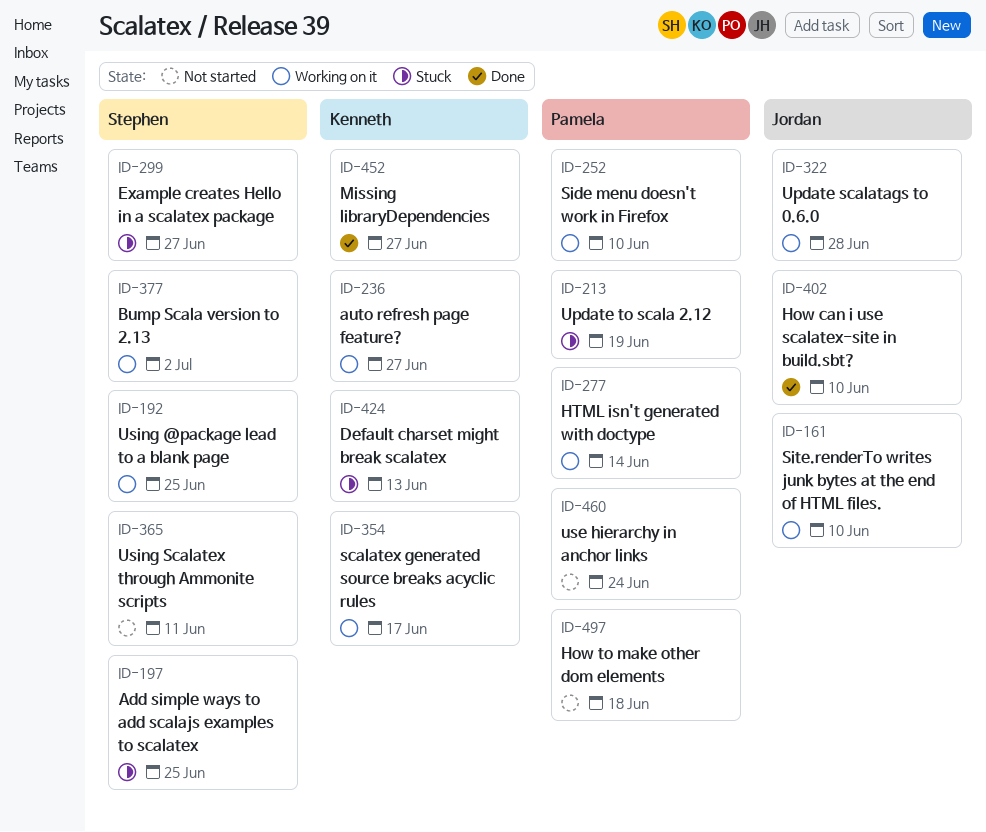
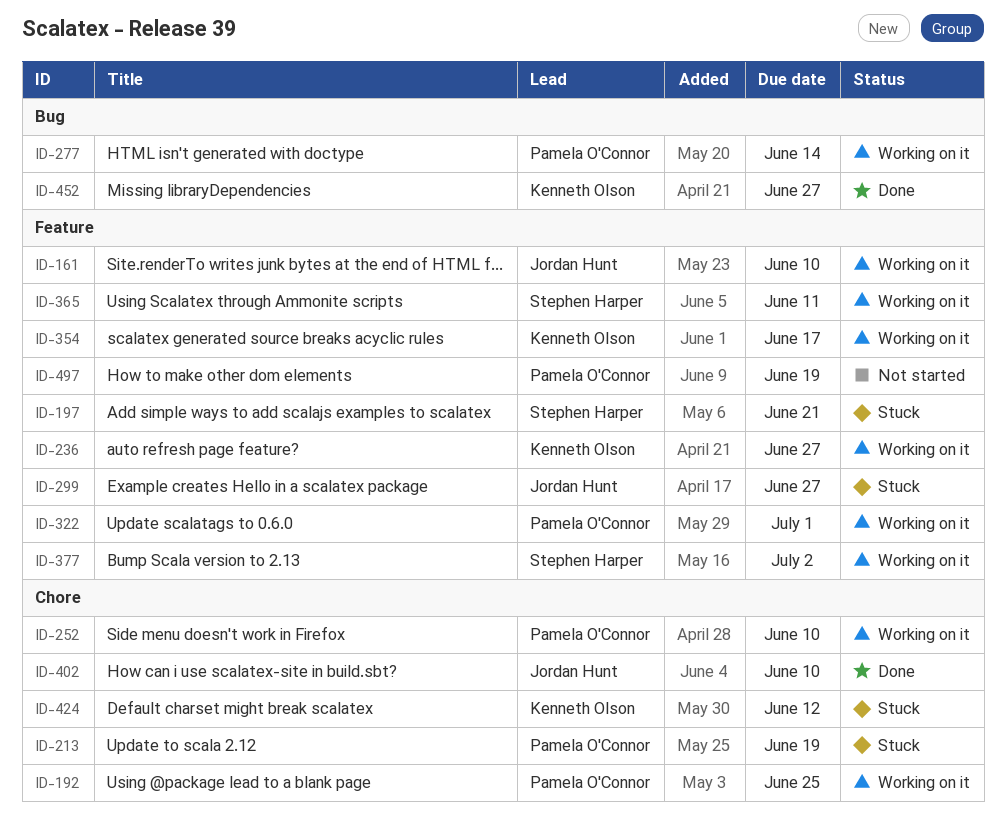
ID-192, owner: Stephen Harper -> Pamela O'Connor
ID-197, due: Jun 25 -> Jun 21
ID-299, owner: Stephen Harper -> Jordan Hunt
ID-322, owner: Jordan Hunt -> Pamela O'Connor
ID-322, due: Jun 28 -> Jul 1
ID-365, status: Not started -> Working on it
ID-424, due: Jun 13 -> Jun 12
ID-460: present -> none
ID-497, due: Jun 18 -> Jun 19

